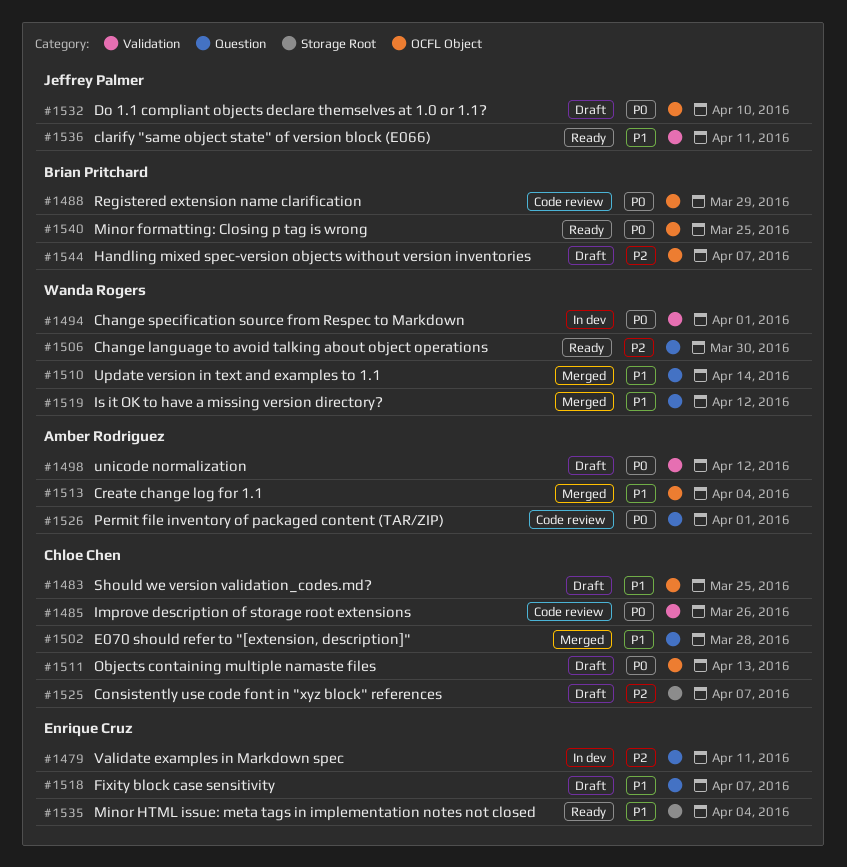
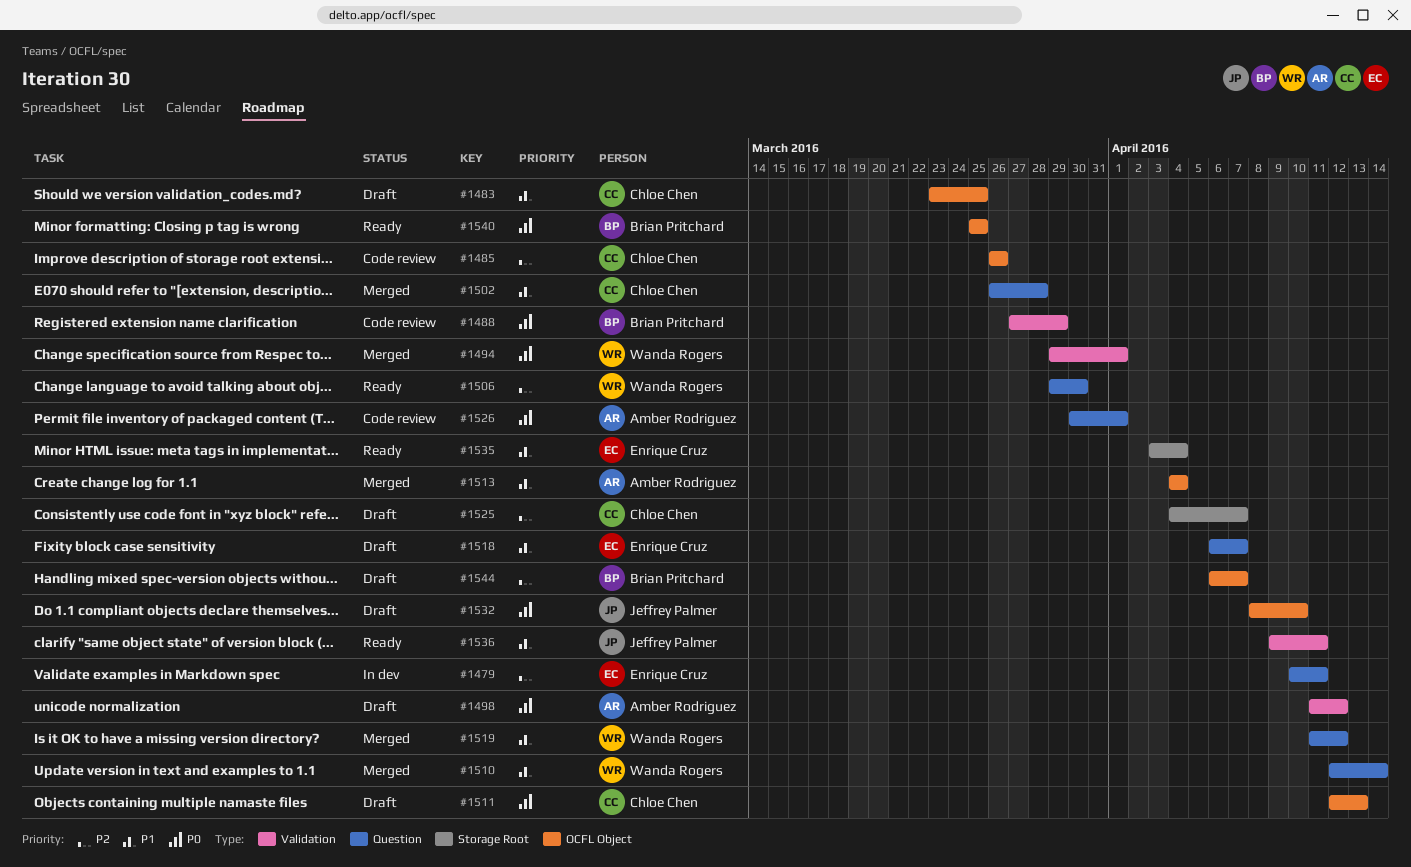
#1485, priority: P0 -> P2
#1485, label: Validation -> OCFL Object
#1488, label: OCFL Object -> Validation
#1494, status: In dev -> Merged

